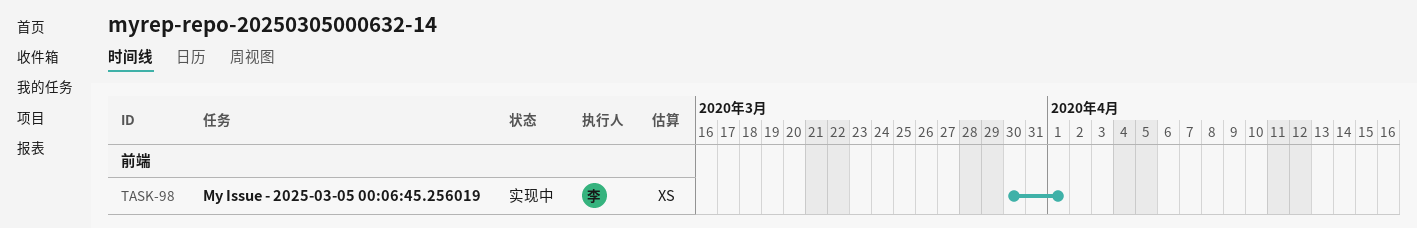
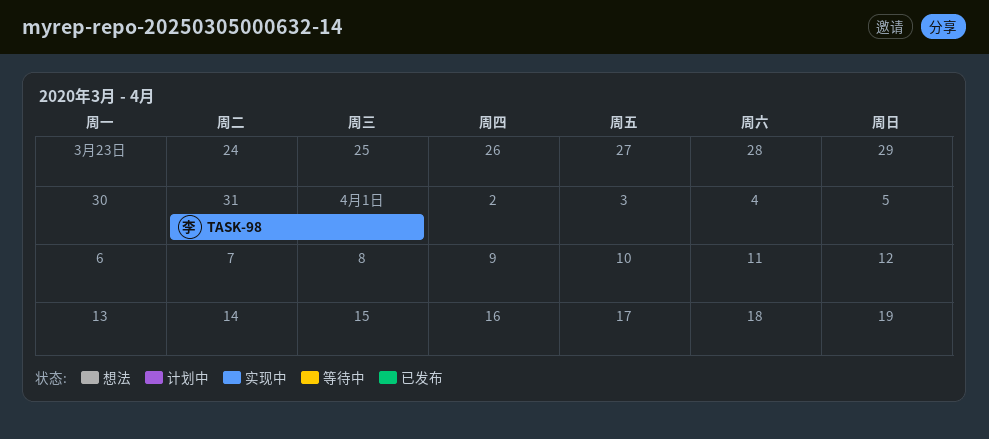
TASK-98, start: Mar 30 -> Mar 31

